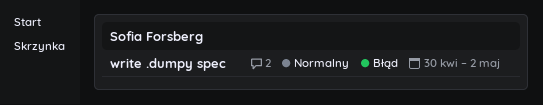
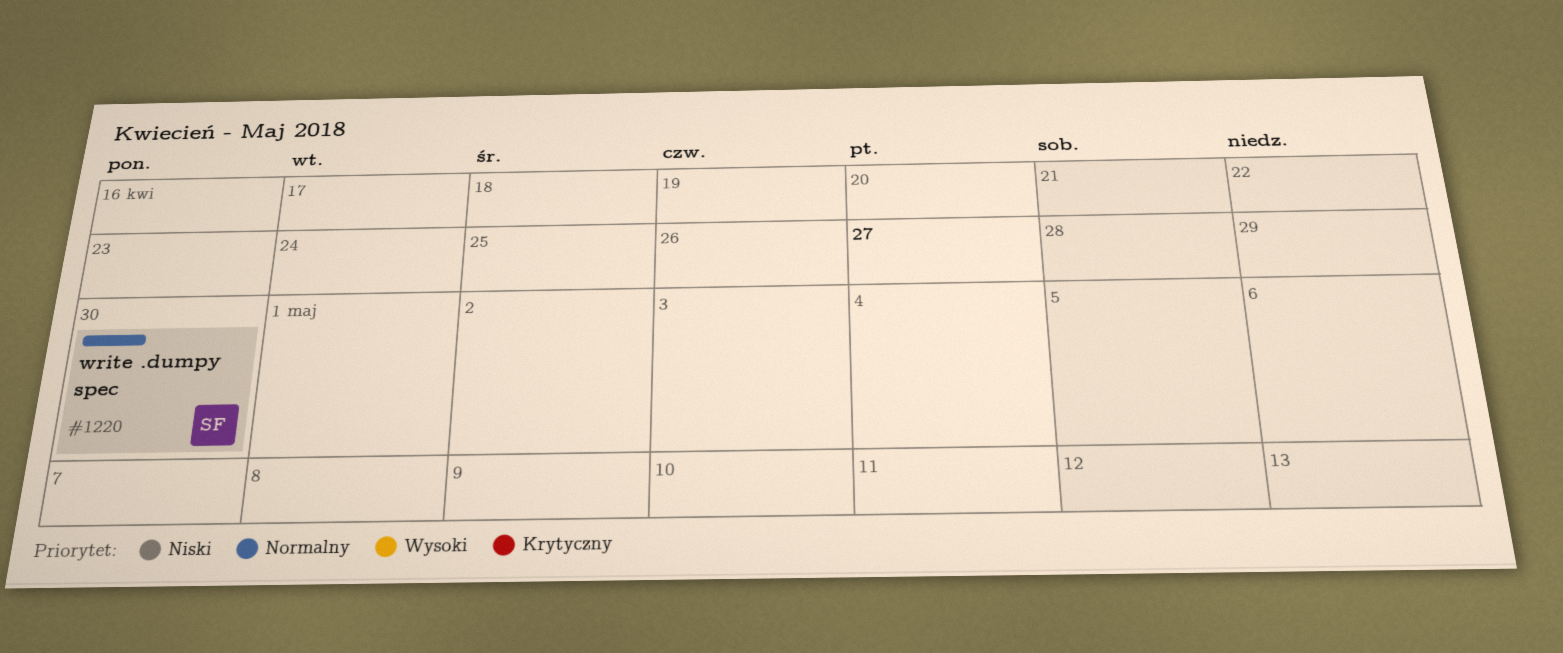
write .dumpy spec, due: May 2 -> Apr 30

